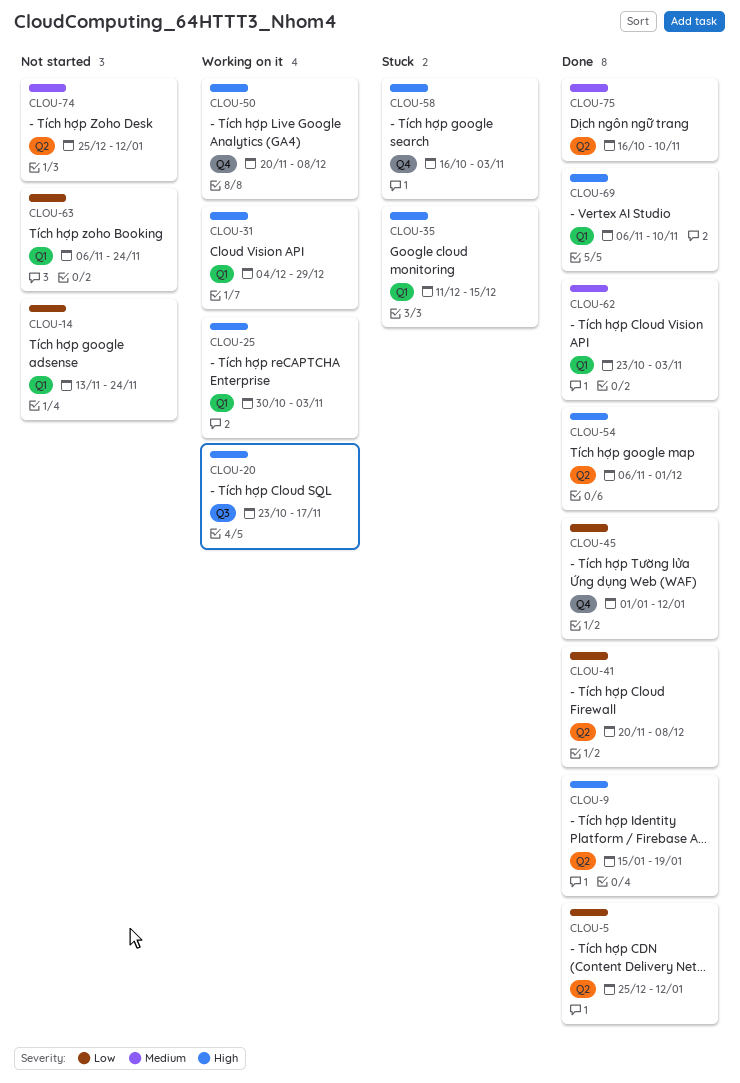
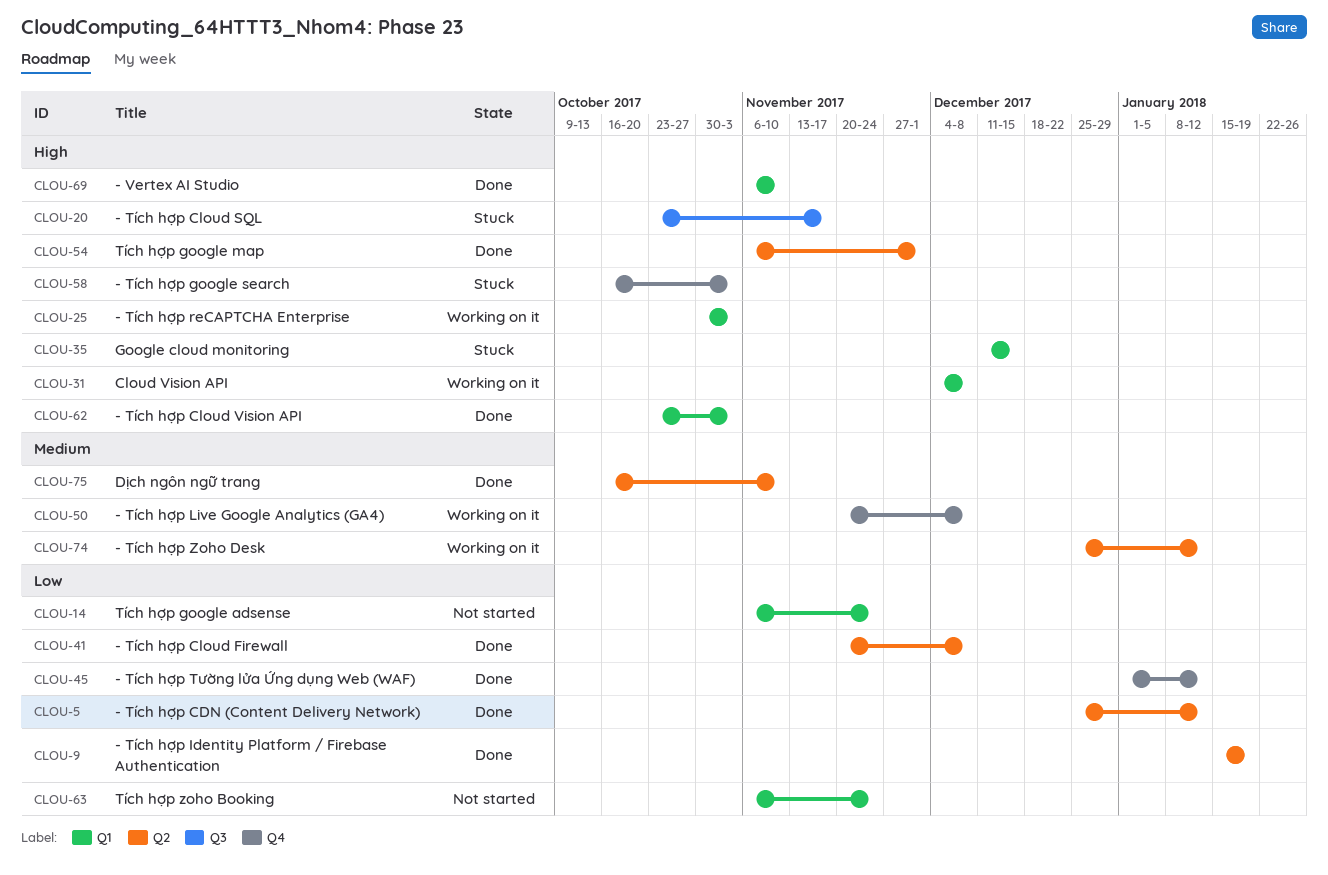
CLOU-9, priority: High -> Low
CLOU-14, start: Nov 13 -> Nov 6
CLOU-20, status: Working on it -> Stuck
CLOU-31, due: Dec 29 -> Dec 8
CLOU-50, priority: High -> Medium
CLOU-62, priority: Medium -> High
CLOU-74, status: Not started -> Working on it

